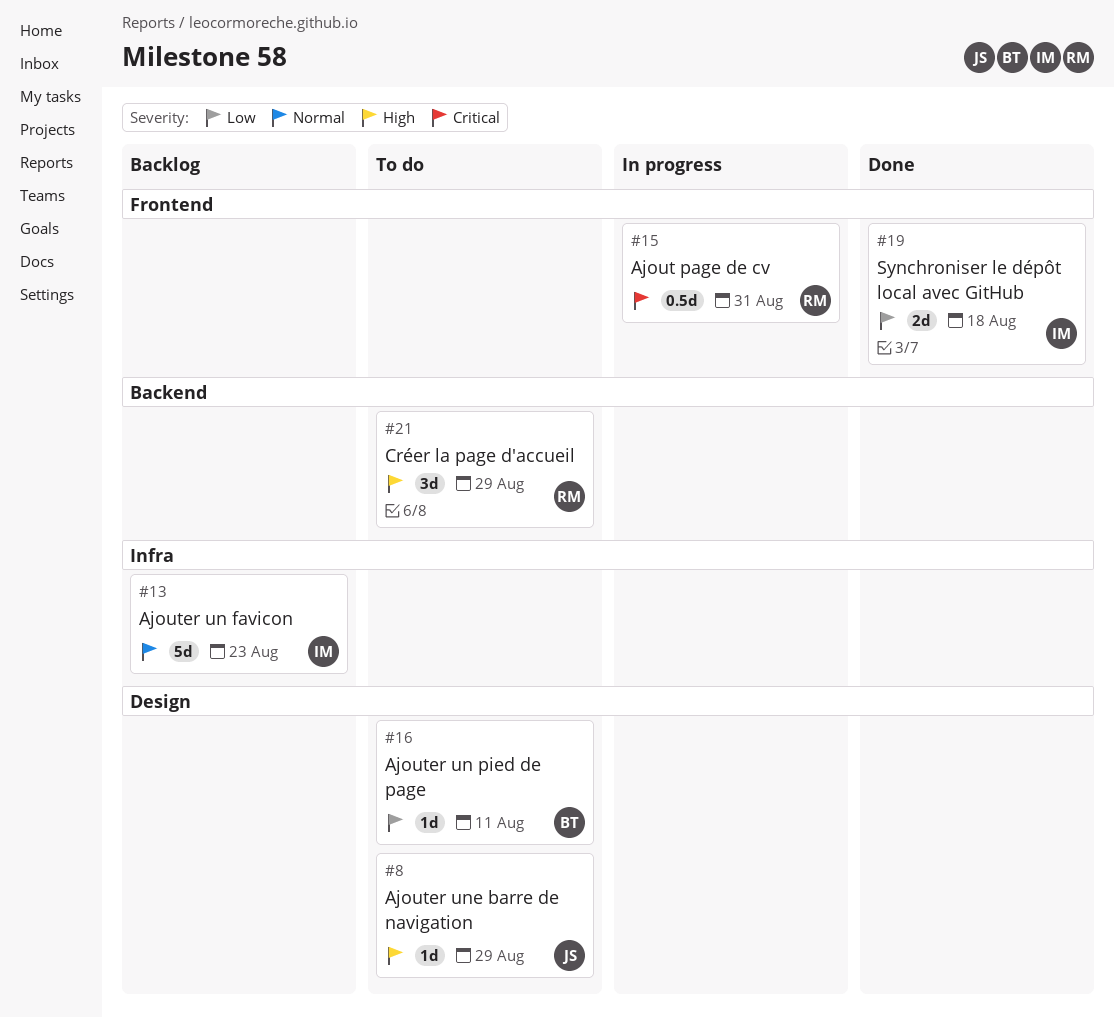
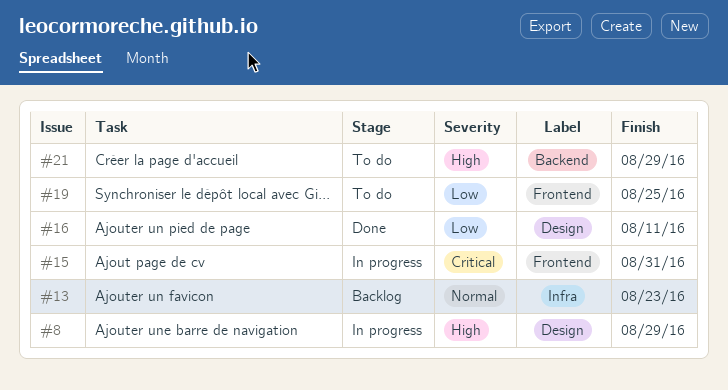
#8, status: To do -> In progress
#16, status: To do -> Done
#19, status: Done -> To do
#19, due: Aug 18 -> Aug 25

